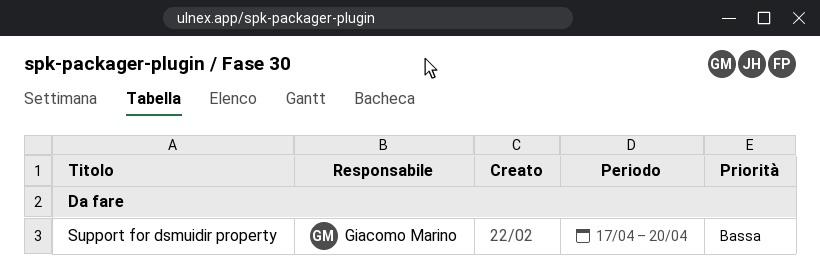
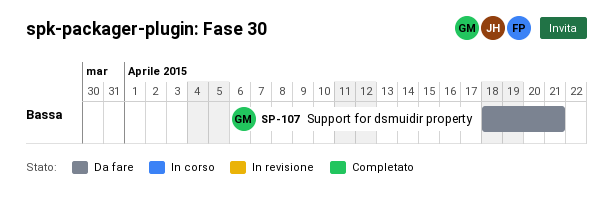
Support for dsmuidir property, start: Apr 17 -> Apr 18
Support for dsmuidir property, due: Apr 20 -> Apr 21

